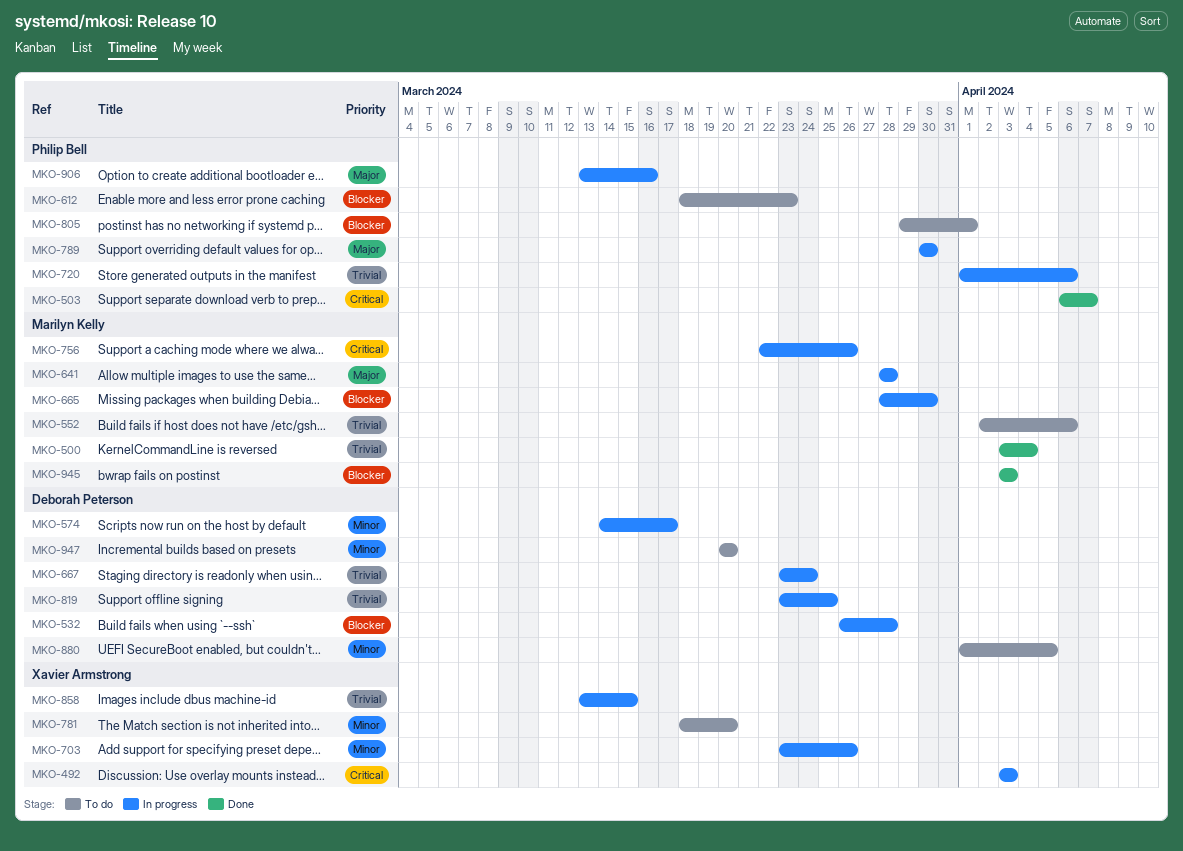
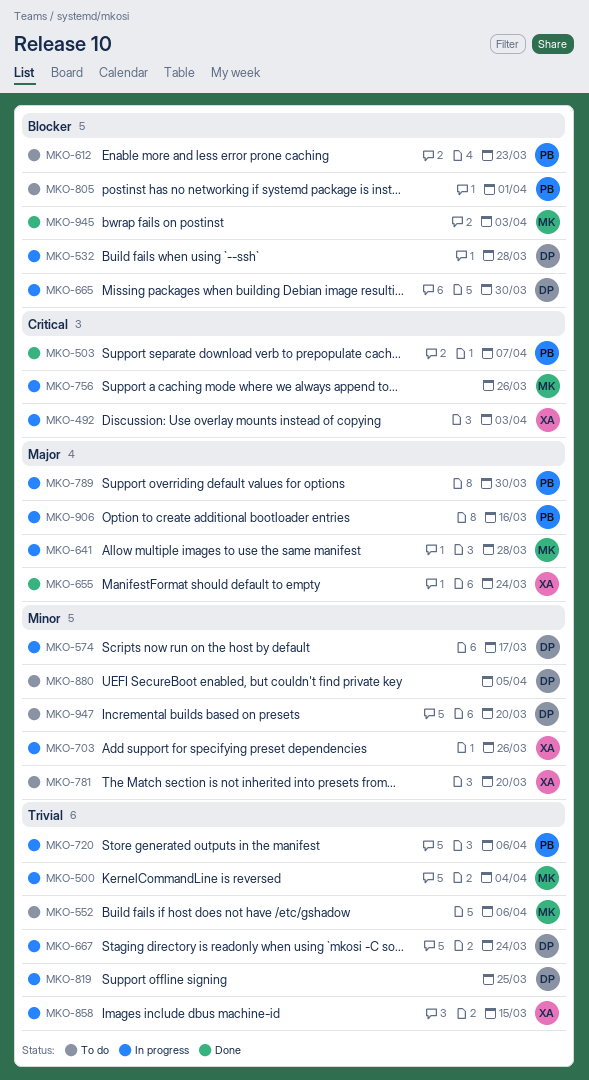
MKO-500, status: Done -> In progress
MKO-655: none -> present
MKO-665, owner: Marilyn Kelly -> Deborah Peterson

